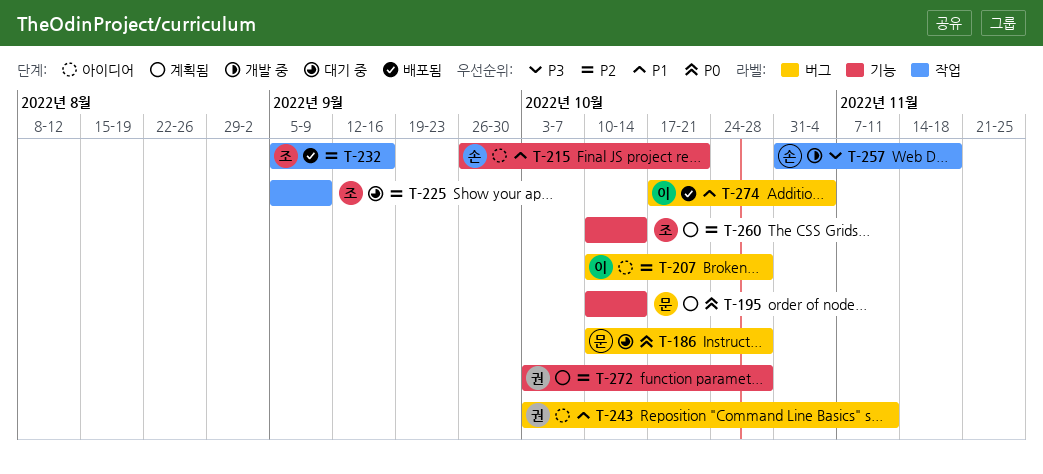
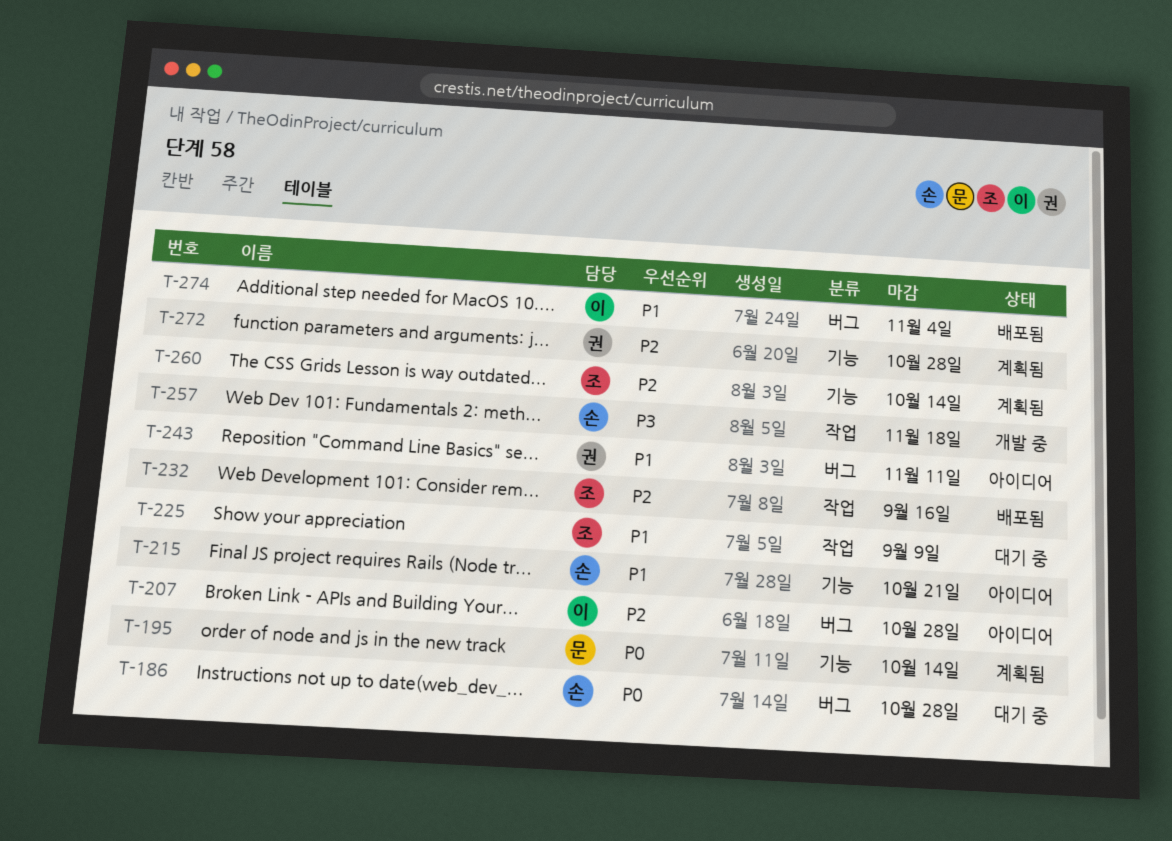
T-186, owner: 문 -> 손
T-225, priority: P2 -> P1

